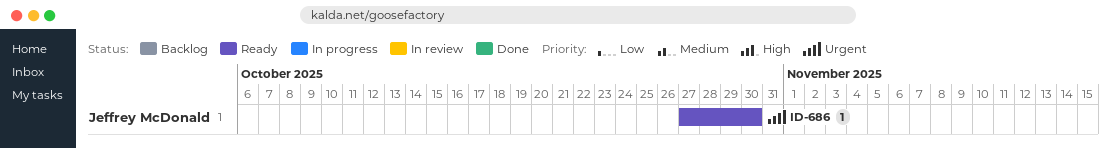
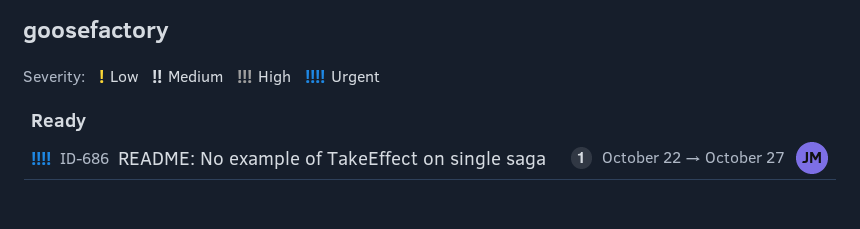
ID-686, start: Oct 27 -> Oct 22
ID-686, due: Oct 30 -> Oct 27

